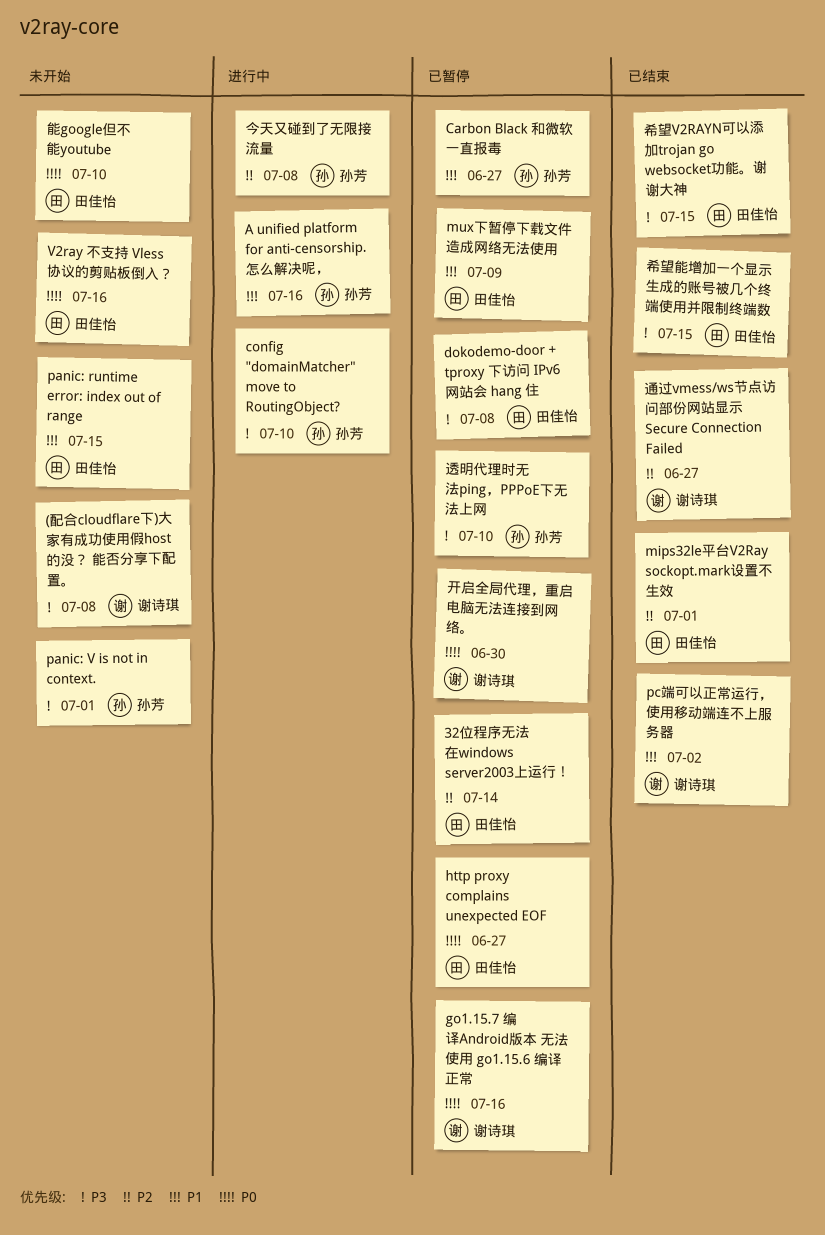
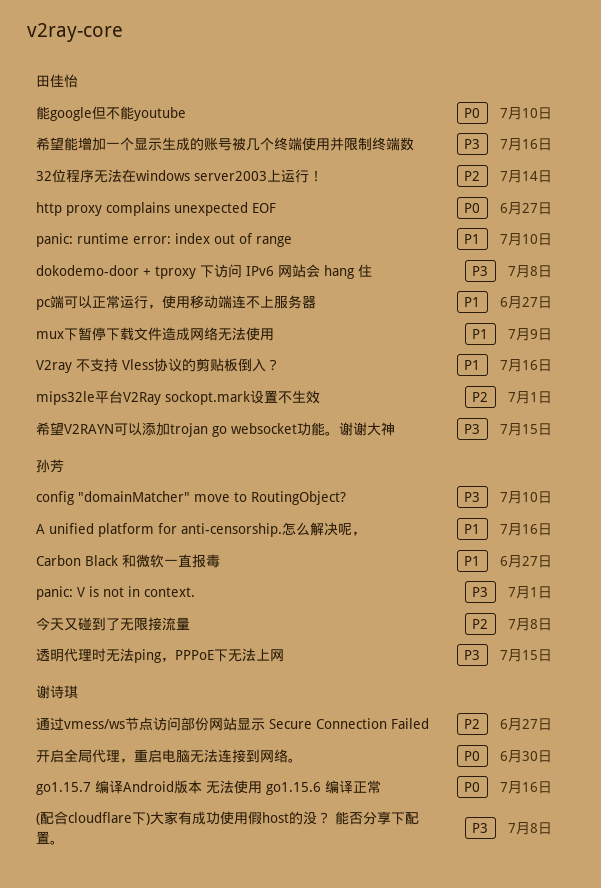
panic: runtime error: index out of range, due: Jul 15 -> Jul 10
pc端可以正常运行，使用移动端连不上服务器, owner: 谢诗琪 -> 田佳怡
pc端可以正常运行，使用移动端连不上服务器, due: Jul 2 -> Jun 27
V2ray 不支持 Vless协议的剪贴板倒入？, priority: P0 -> P1
希望能增加一个显示生成的账号被几个终端使用并限制终端数, due: Jul 15 -> Jul 16
透明代理时无法ping，PPPoE下无法上网, due: Jul 10 -> Jul 15

